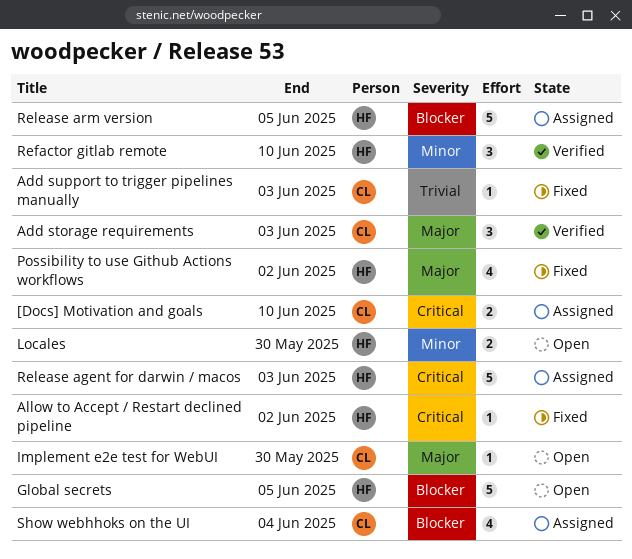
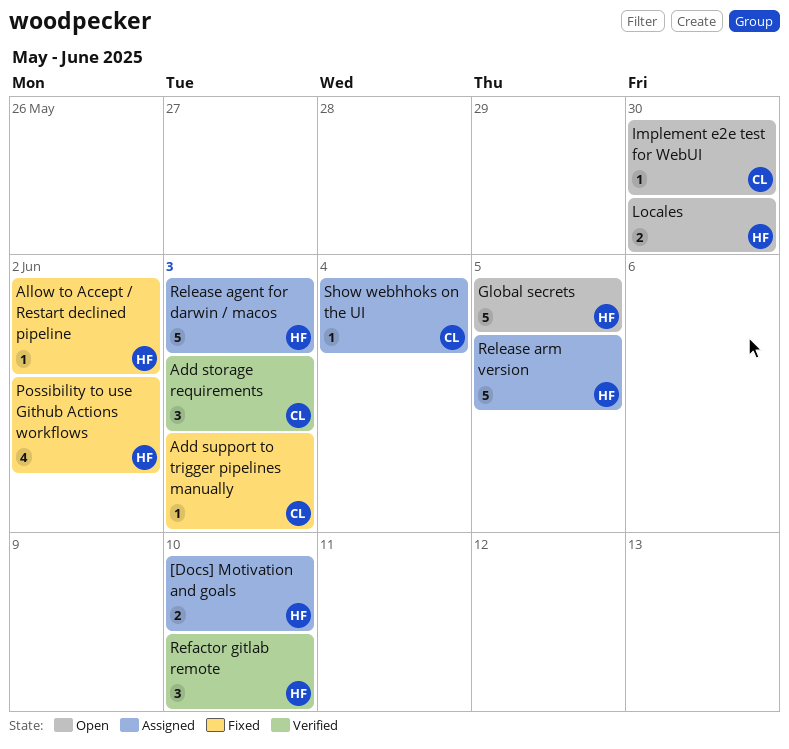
[Docs] Motivation and goals, owner: CL -> HF
Show webhhoks on the UI, estimate: 4 -> 1

